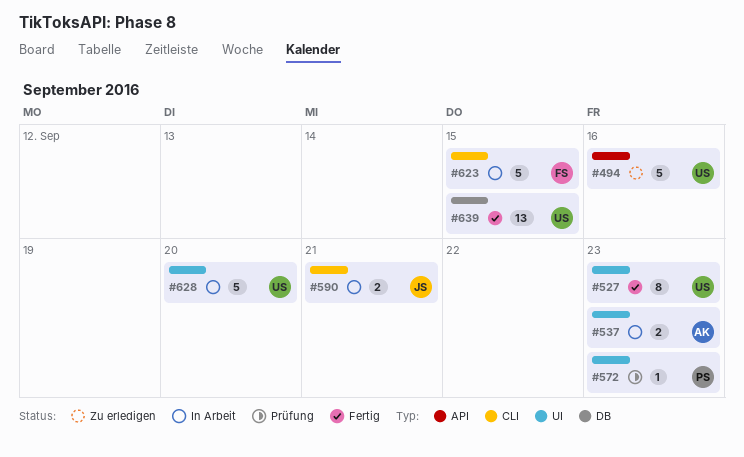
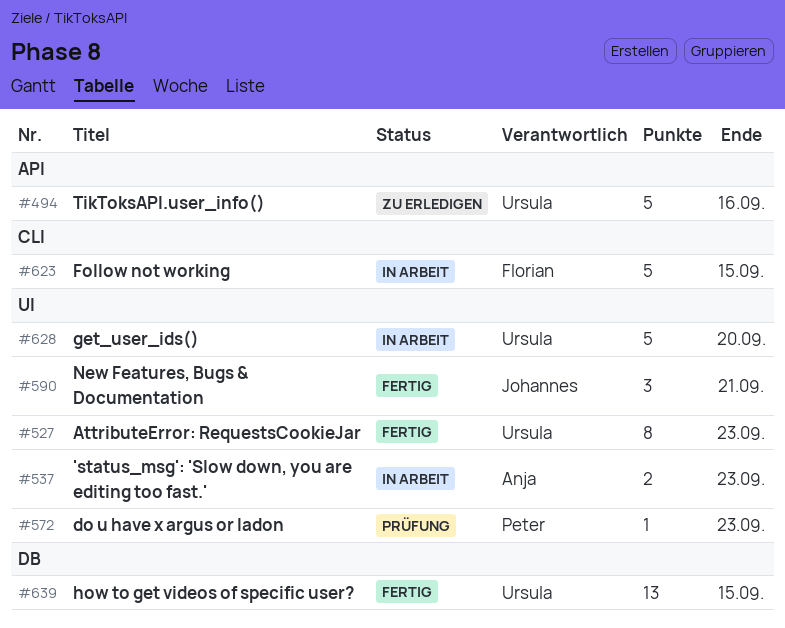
#590, status: In Arbeit -> Fertig
#590, label: CLI -> UI
#590, estimate: 2 -> 3

